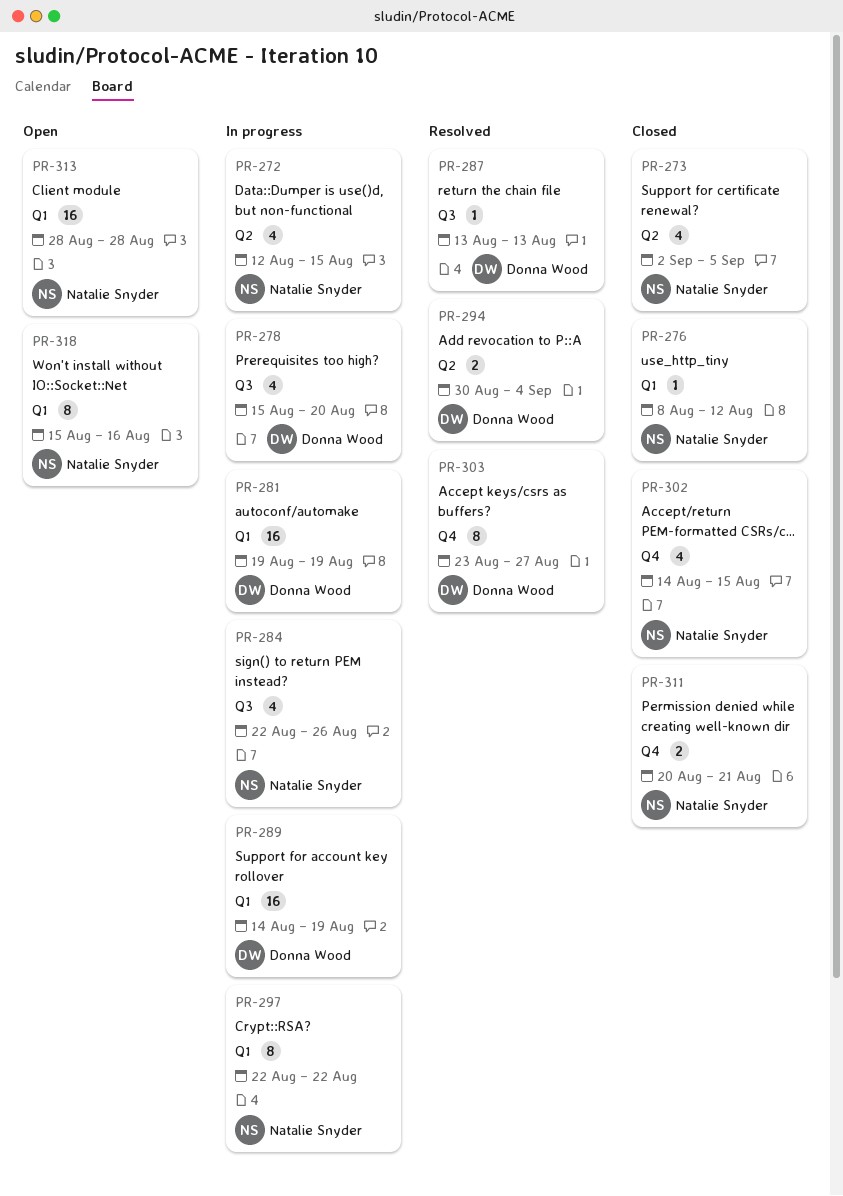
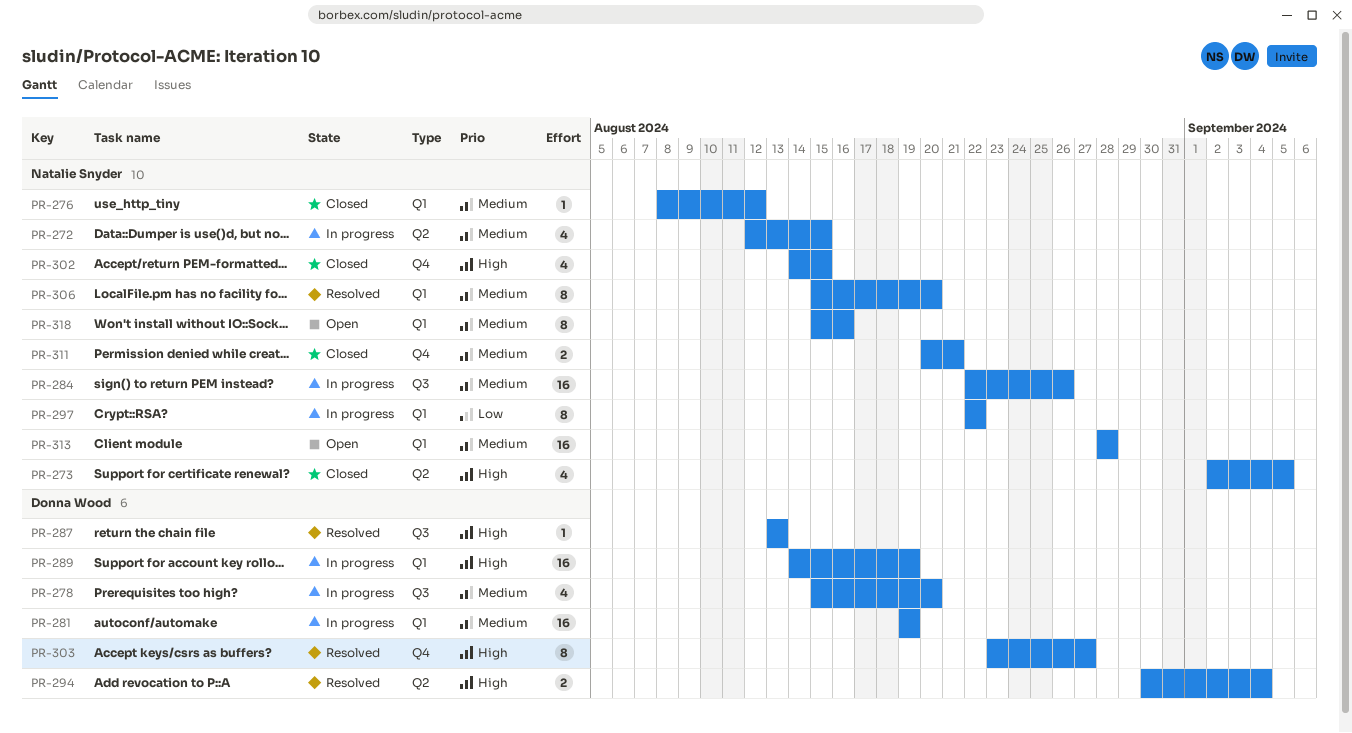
PR-284, estimate: 4 -> 16
PR-306: none -> present

